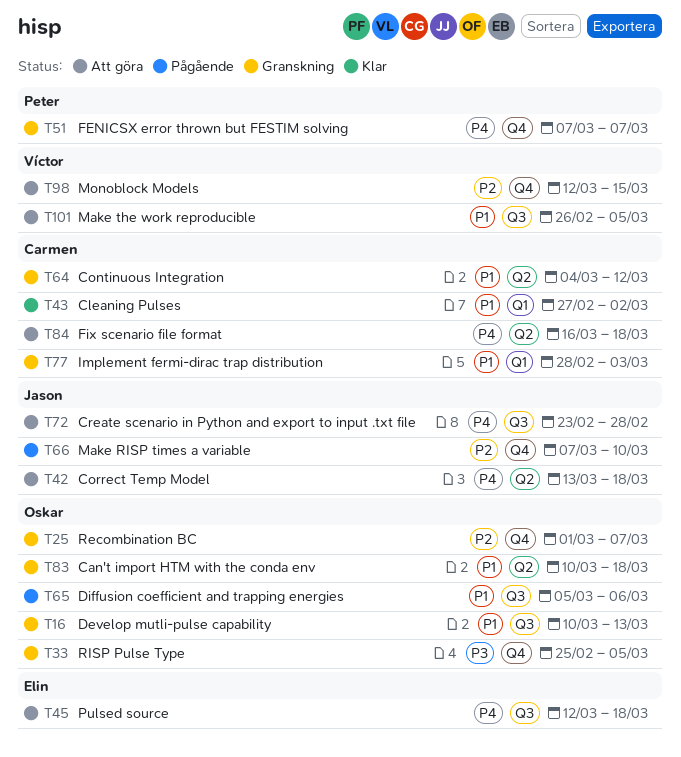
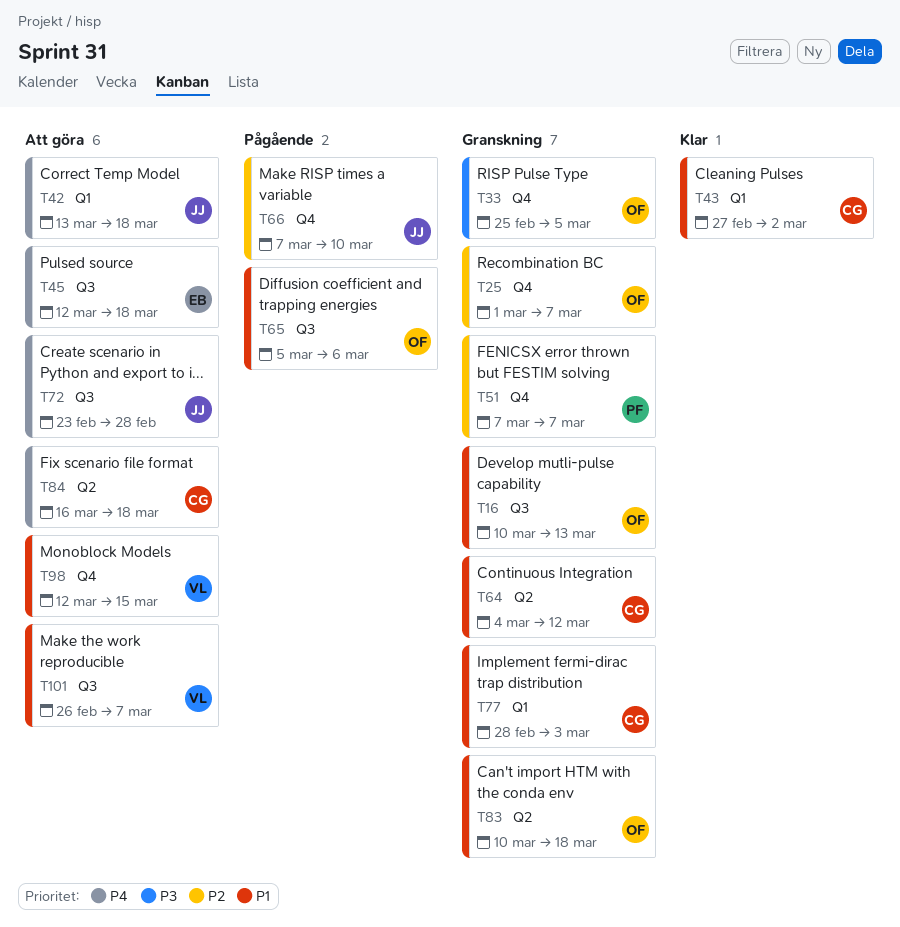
T42, label: Q2 -> Q1
T51, priority: P4 -> P2
T98, priority: P2 -> P1
T101, due: Mar 5 -> Mar 7

